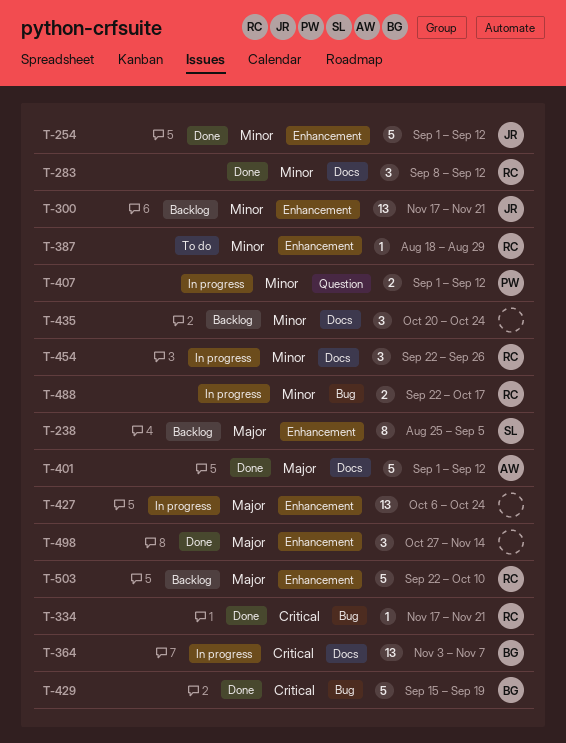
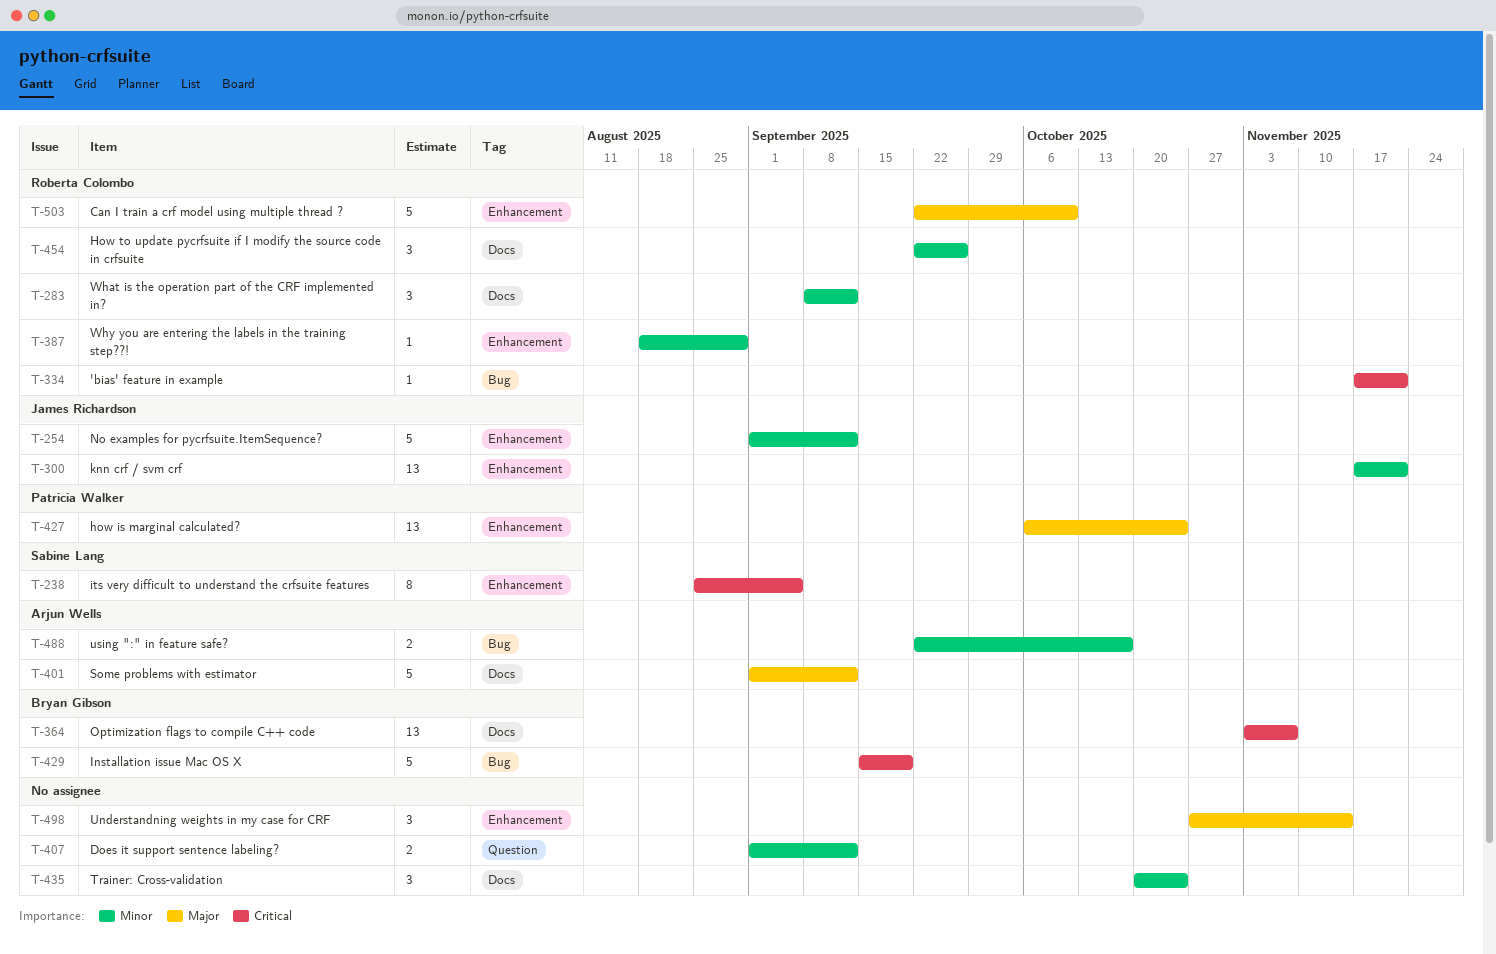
T-238, priority: Major -> Critical
T-407, owner: Patricia Walker -> none
T-427, owner: none -> Patricia Walker
T-488, owner: Roberta Colombo -> Arjun Wells

